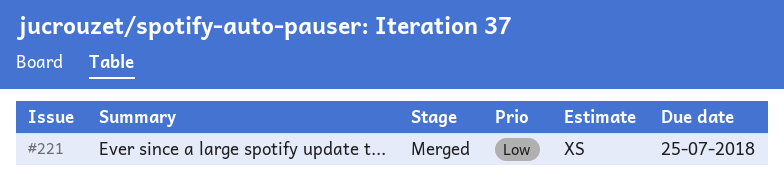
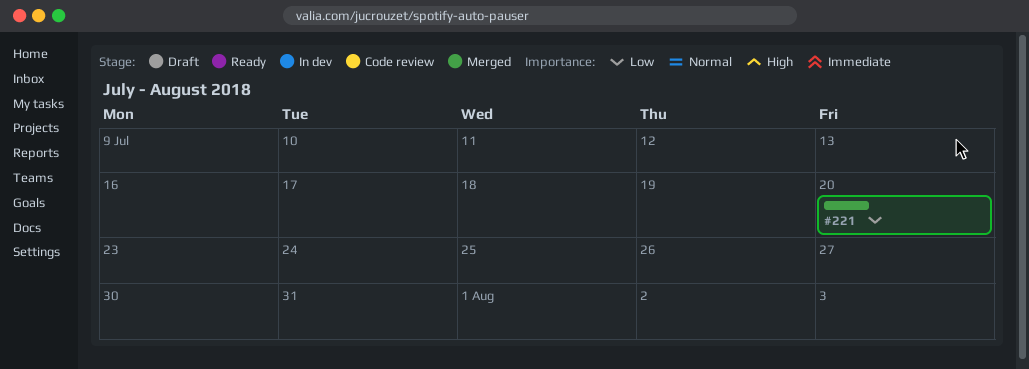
#221, due: Jul 25 -> Jul 20

